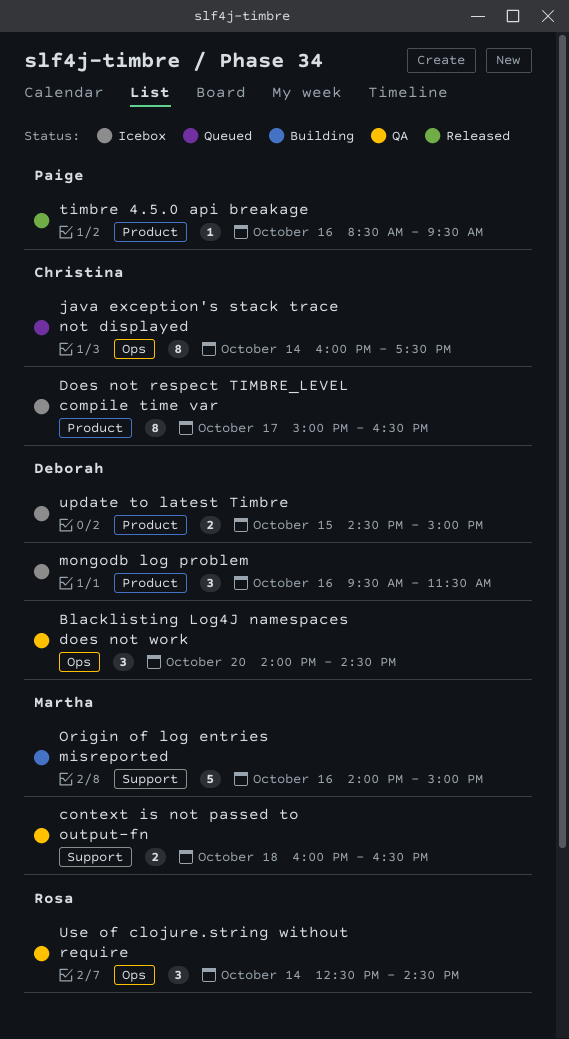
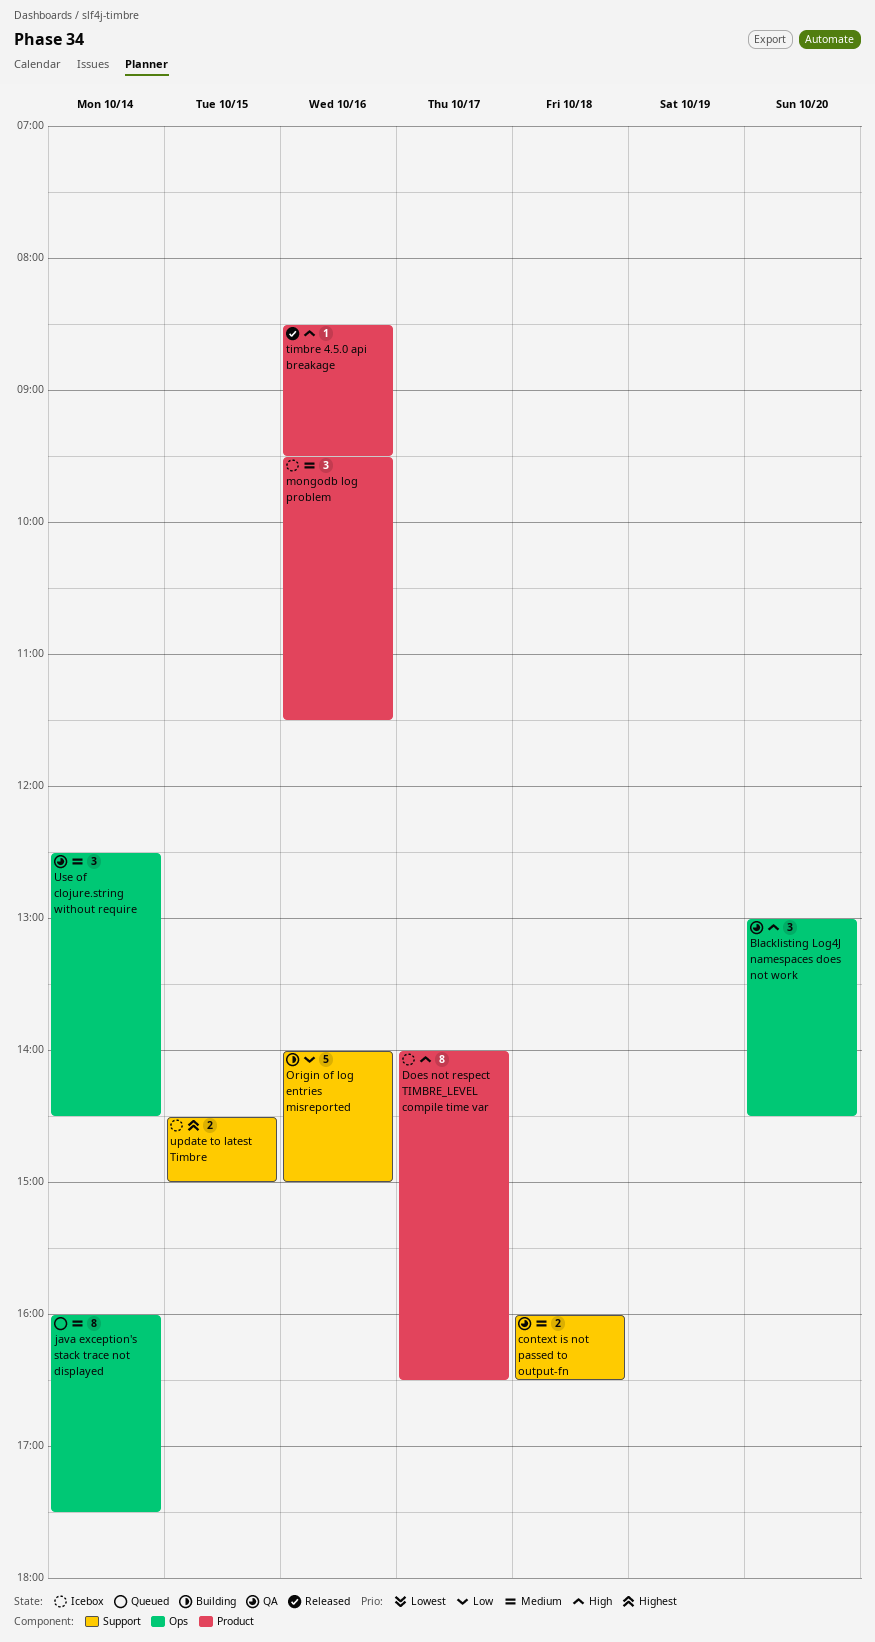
Blacklisting Log4J namespaces does not work, begins: 14:00 -> 13:00
Does not respect TIMBRE_LEVEL compile time var, begins: 15:00 -> 14:00
update to latest Timbre, label: Product -> Support

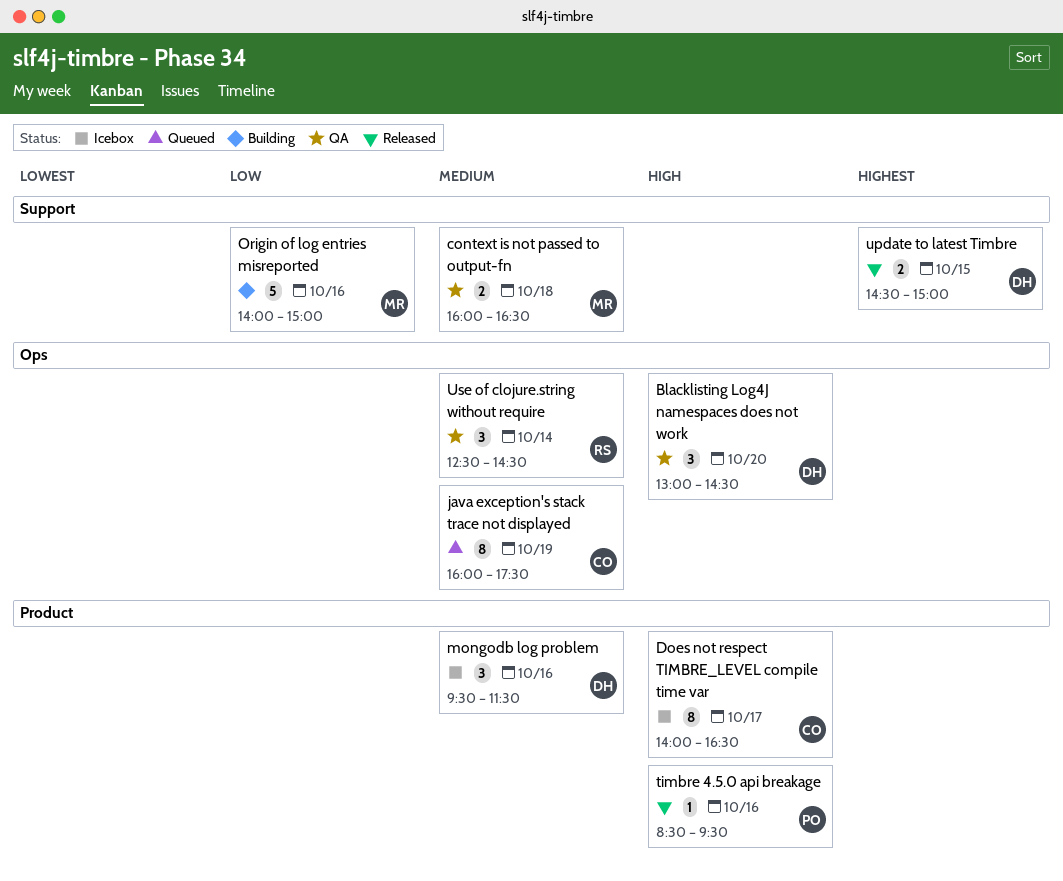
java exception's stack trace not displayed, day: Oct 14 -> Oct 19
update to latest Timbre, status: Icebox -> Released

